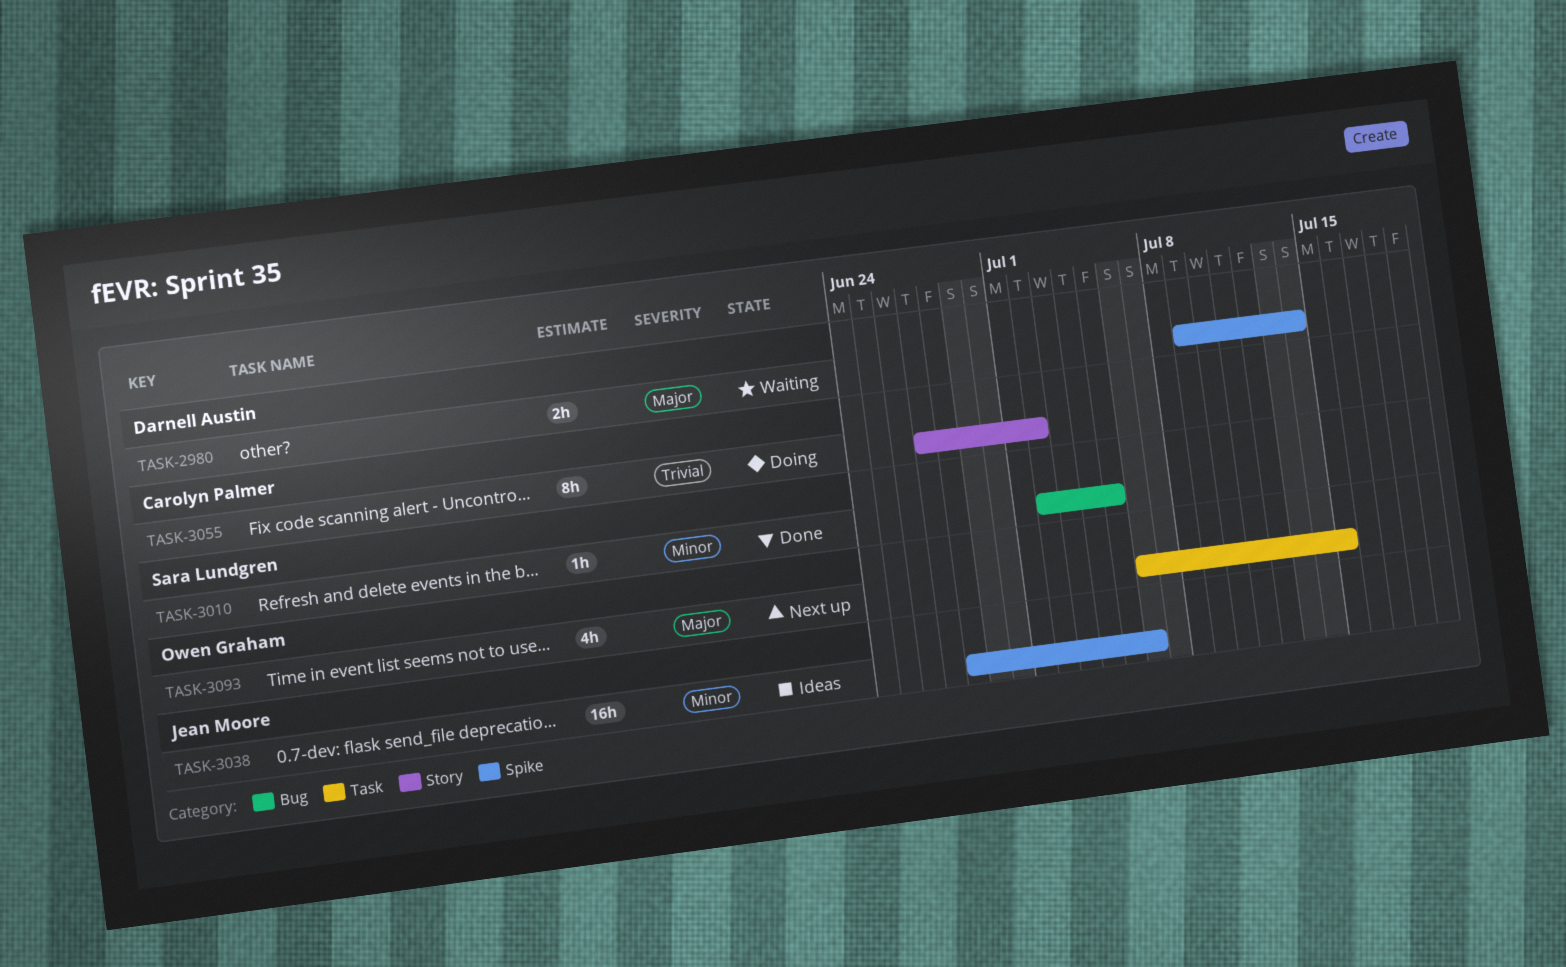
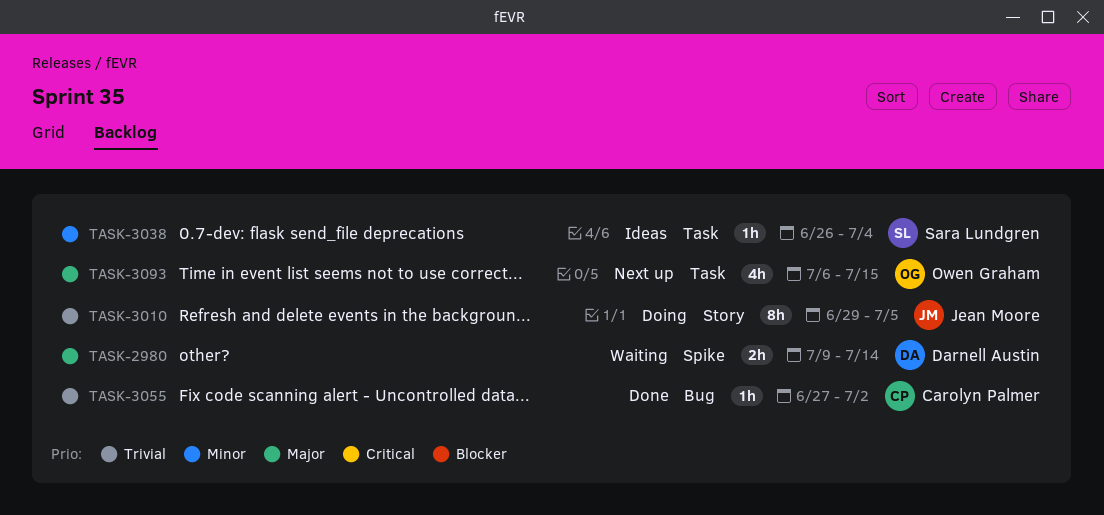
TASK-3010, status: Done -> Doing
TASK-3010, owner: Sara Lundgren -> Jean Moore
TASK-3010, priority: Minor -> Trivial
TASK-3010, label: Bug -> Story
TASK-3010, estimate: 1h -> 8h
TASK-3010, start: Jul 2 -> Jun 29
TASK-3038, owner: Jean Moore -> Sara Lundgren
TASK-3038, label: Spike -> Task
TASK-3038, estimate: 16h -> 1h
TASK-3038, start: Jun 28 -> Jun 26
TASK-3038, due: Jul 6 -> Jul 4
TASK-3055, status: Doing -> Done
TASK-3055, label: Story -> Bug
TASK-3055, estimate: 8h -> 1h

